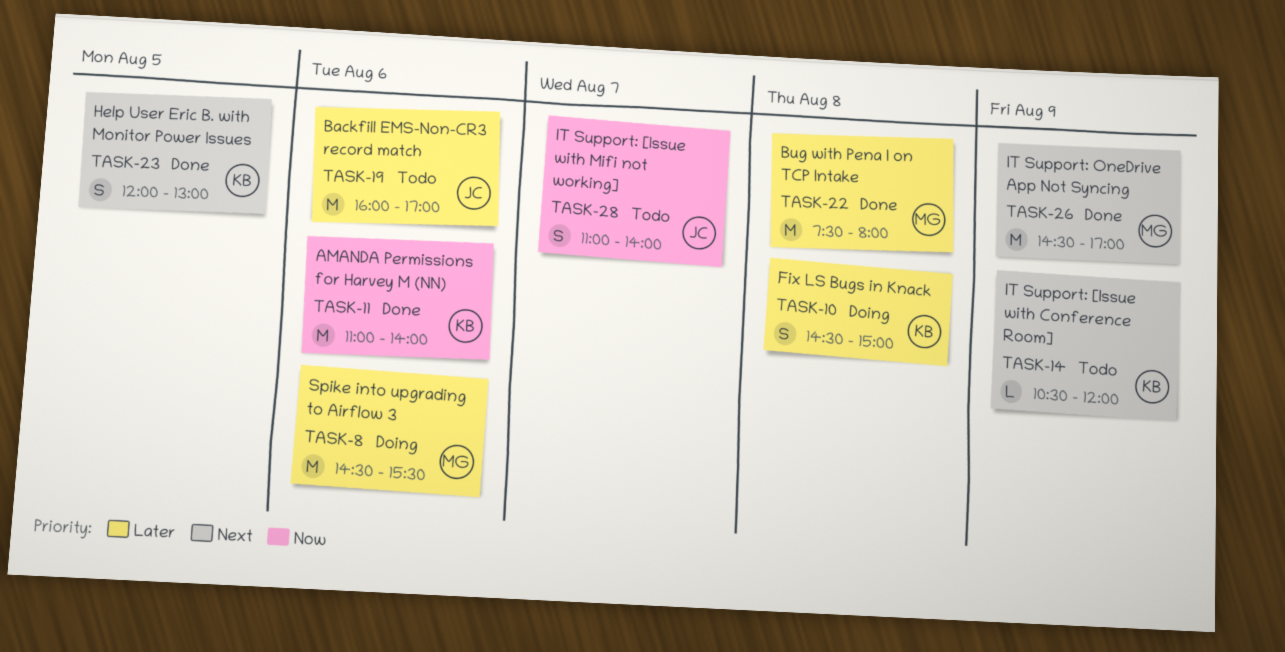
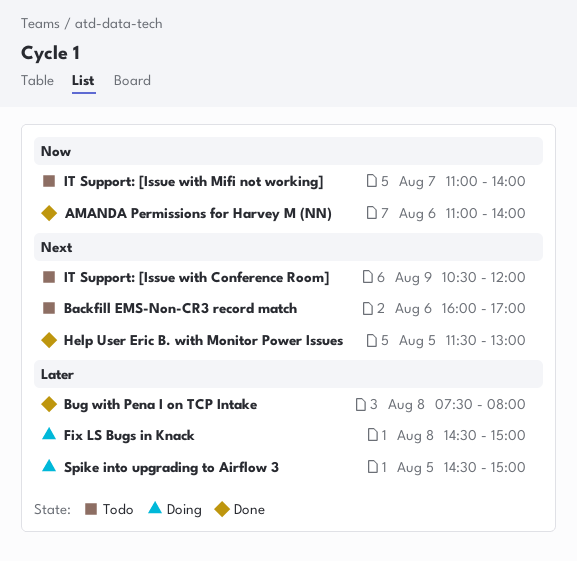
Backfill EMS-Non-CR3 record match, priority: Later -> Next
Help User Eric B. with Monitor Power Issues, begins: 12:00 -> 11:30
IT Support: OneDrive App Not Syncing: present -> none
Spike into upgrading to Airflow 3, day: Aug 6 -> Aug 5
Spike into upgrading to Airflow 3, ends: 15:30 -> 15:00

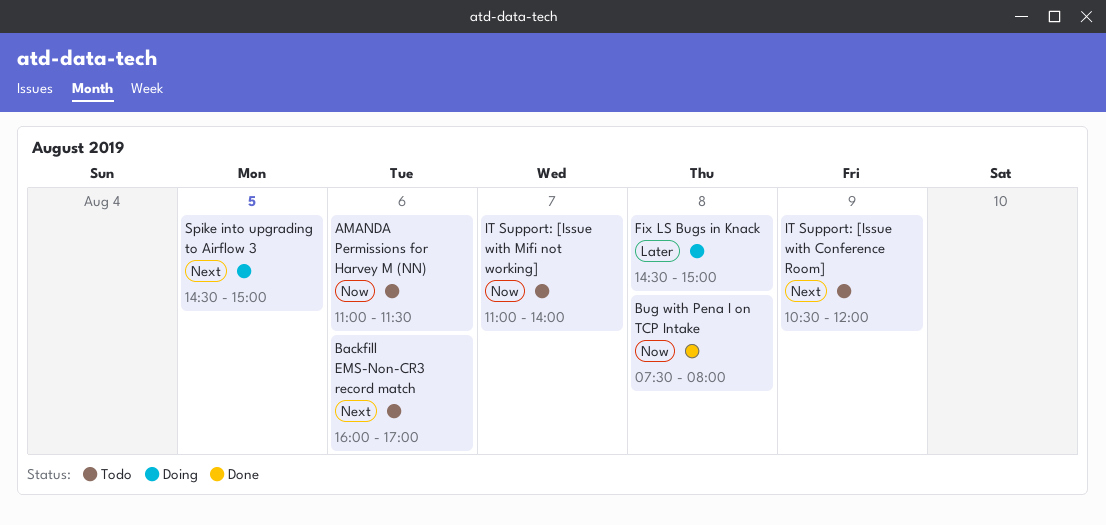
AMANDA Permissions for Harvey M (NN), status: Done -> Todo
AMANDA Permissions for Harvey M (NN), ends: 14:00 -> 11:30
Bug with Pena I on TCP Intake, priority: Later -> Now
Help User Eric B. with Monitor Power Issues: present -> none
Spike into upgrading to Airflow 3, priority: Later -> Next

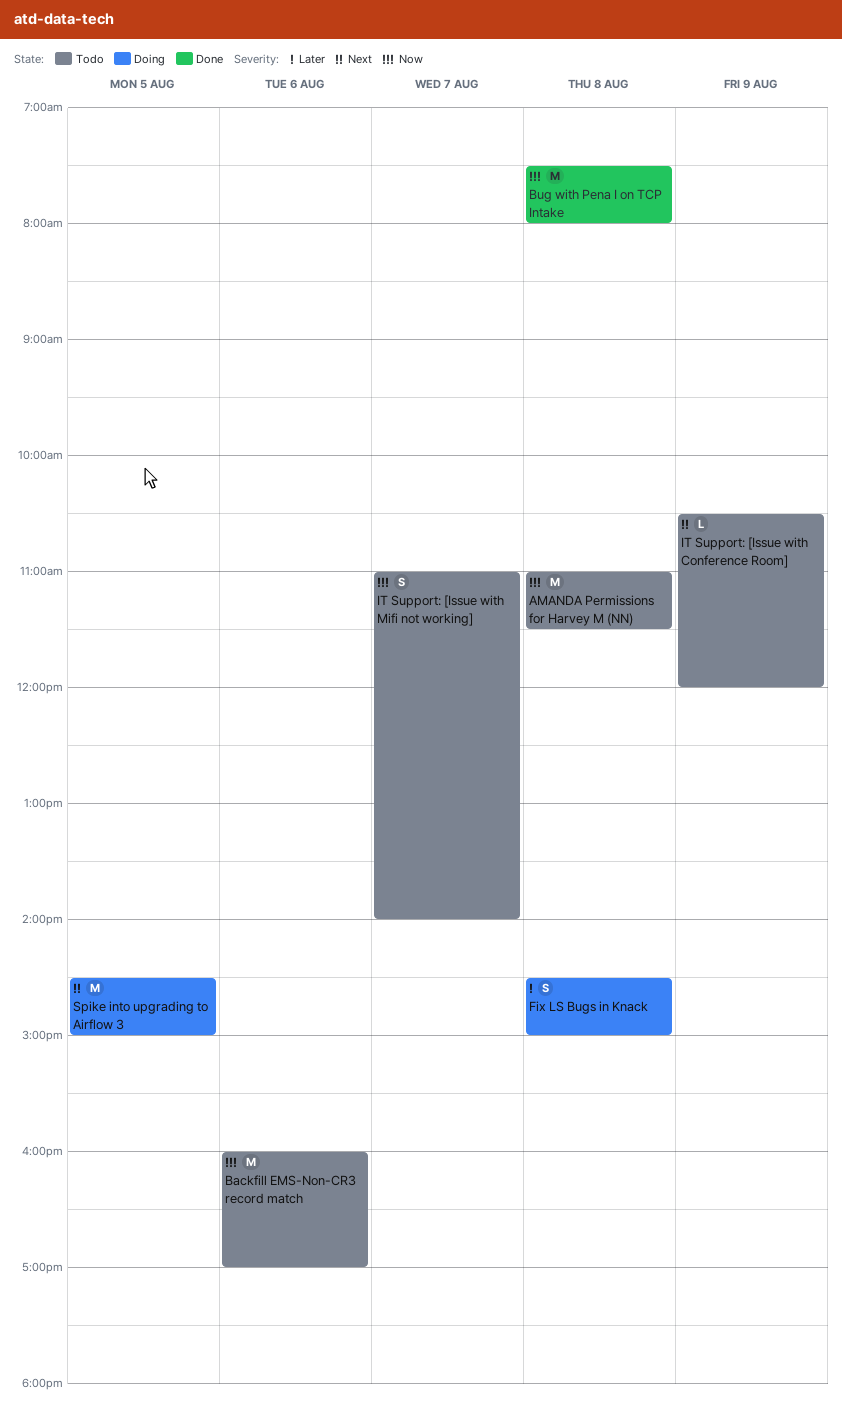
AMANDA Permissions for Harvey M (NN), day: Aug 6 -> Aug 8
Backfill EMS-Non-CR3 record match, priority: Next -> Now

